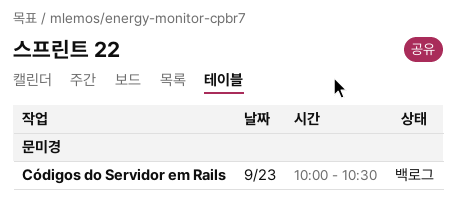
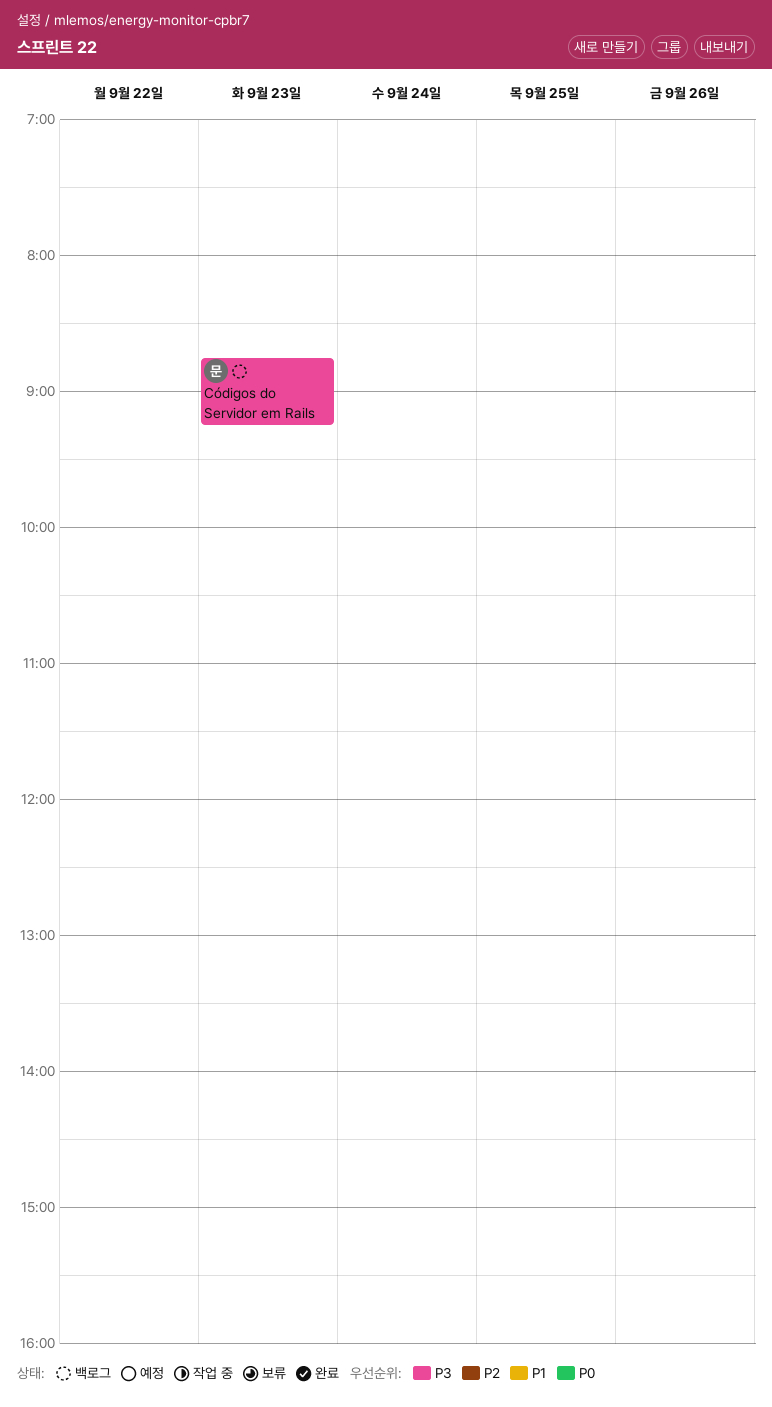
Códigos do Servidor em Rails, begins: 10:00 -> 08:45
Códigos do Servidor em Rails, ends: 10:30 -> 09:15

